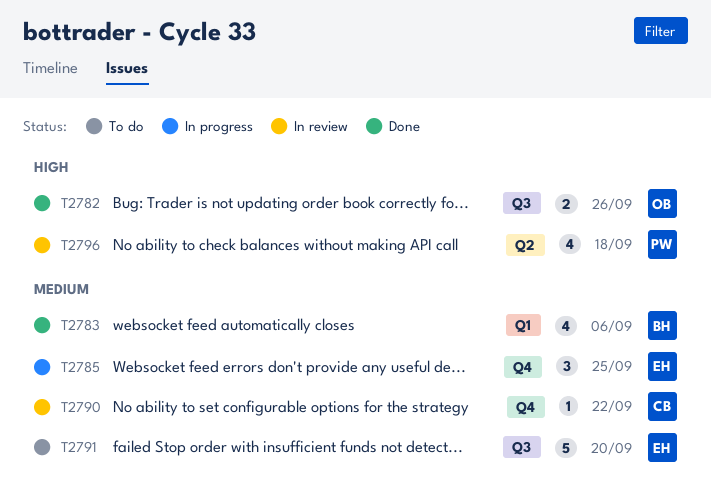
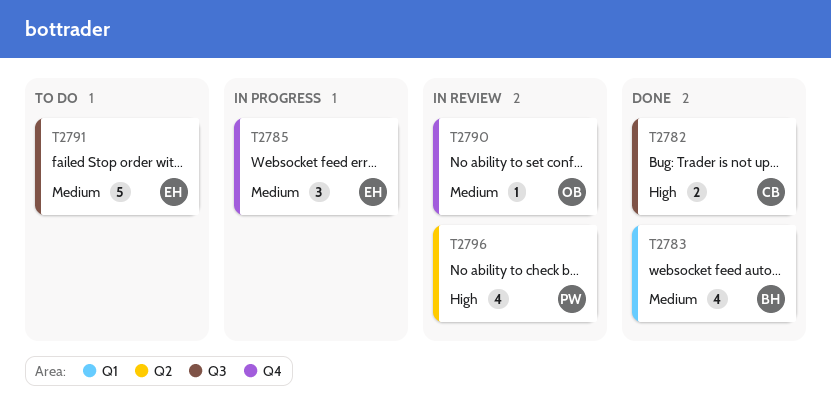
T2782, owner: OB -> CB
T2790, owner: CB -> OB

